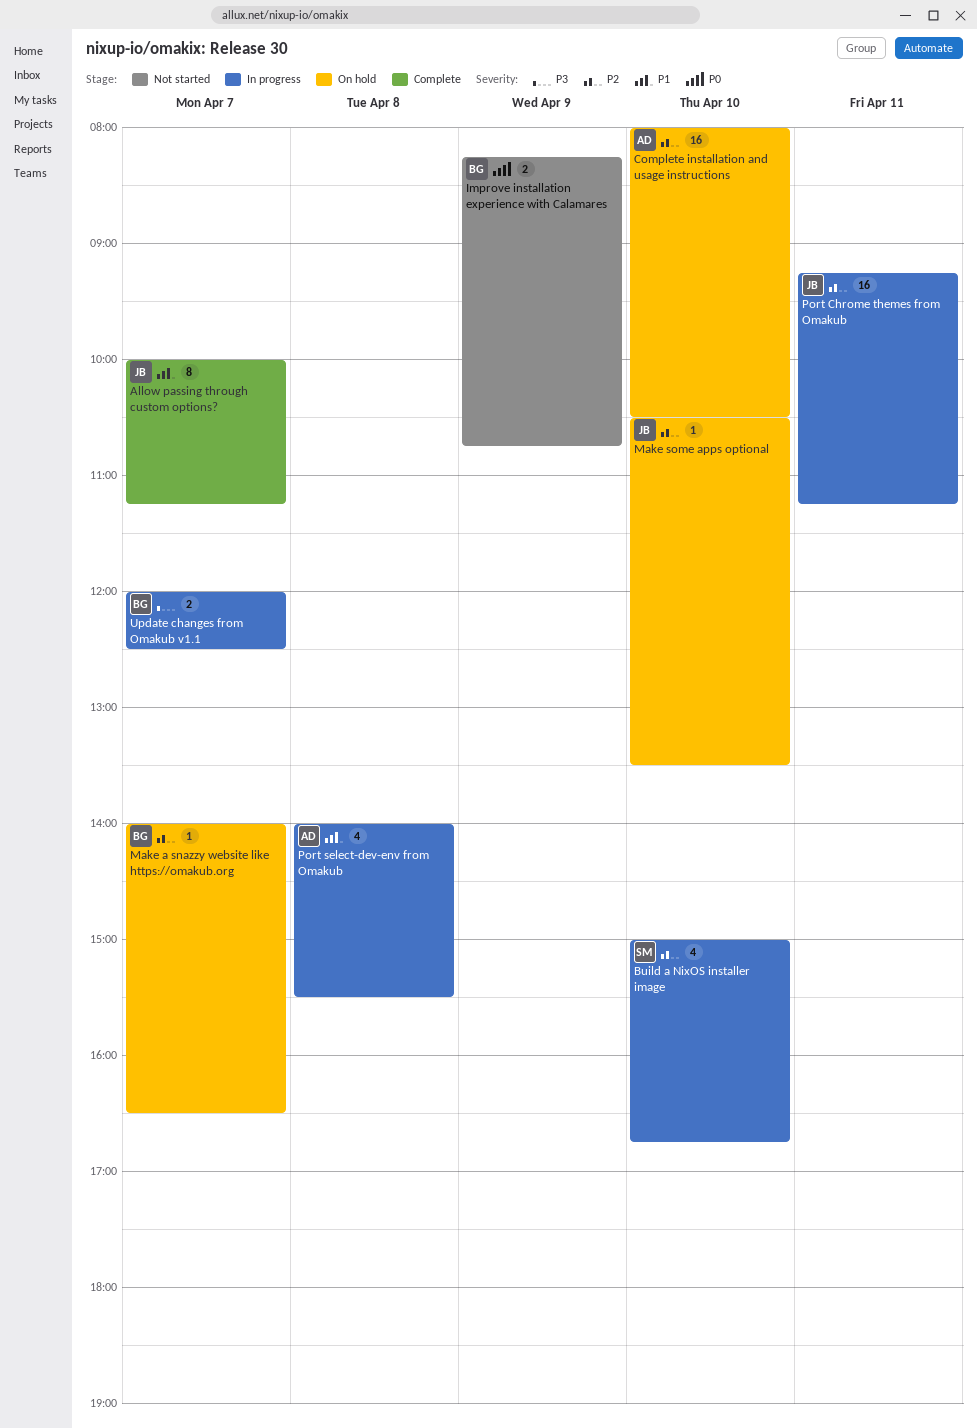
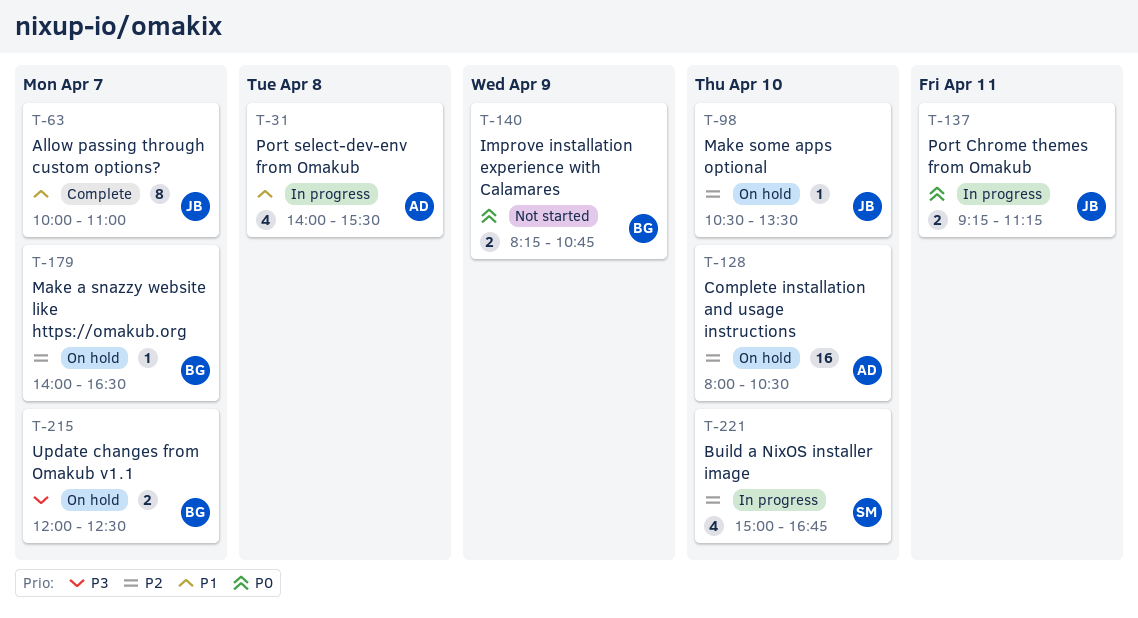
Allow passing through custom options?, ends: 11:15 -> 11:00
Port Chrome themes from Omakub, priority: P2 -> P0
Port Chrome themes from Omakub, estimate: 16 -> 2
Update changes from Omakub v1.1, status: In progress -> On hold

